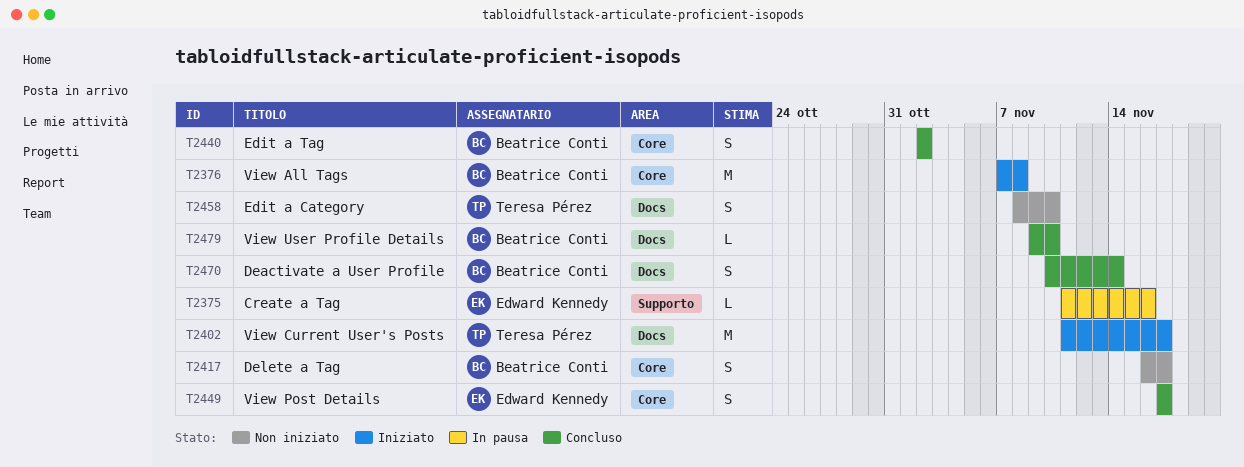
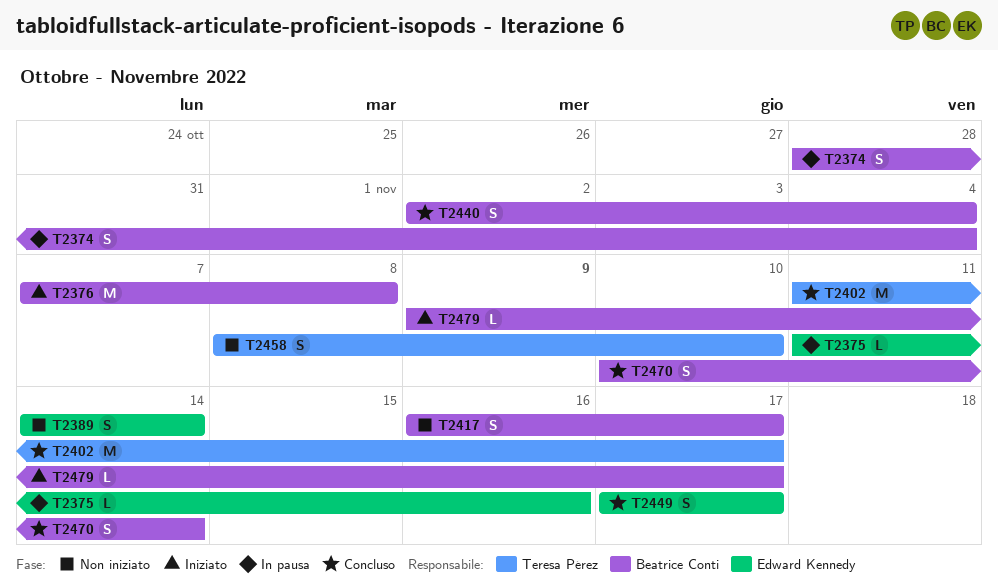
T2374: none -> present
T2389: none -> present
T2402, status: Iniziato -> Concluso
T2440, due: Nov 2 -> Nov 4
T2479, status: Concluso -> Iniziato
T2479, due: Nov 10 -> Nov 17

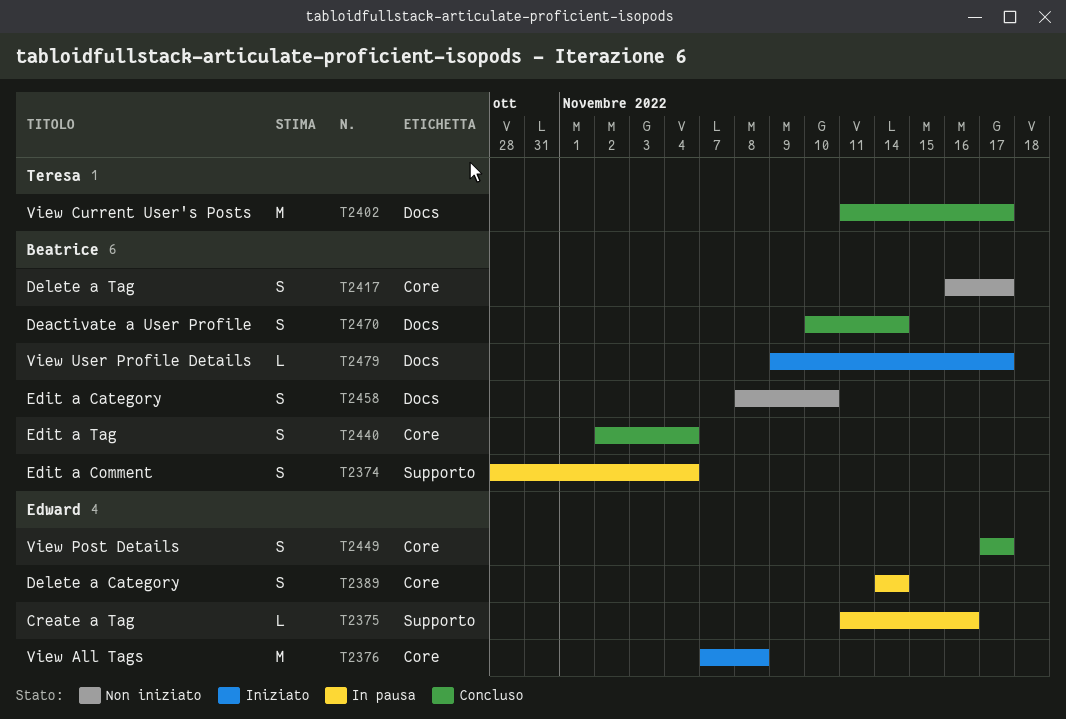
T2376, owner: Beatrice Conti -> Edward Kennedy
T2389, status: Non iniziato -> In pausa
T2458, owner: Teresa Pérez -> Beatrice Conti

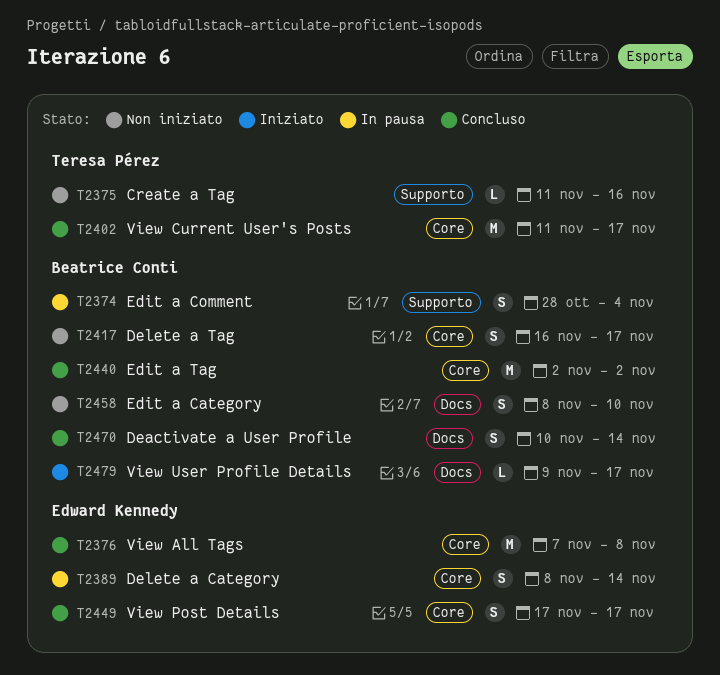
T2375, status: In pausa -> Non iniziato
T2375, owner: Edward Kennedy -> Teresa Pérez
T2376, status: Iniziato -> Concluso
T2389, start: Nov 14 -> Nov 8
T2402, label: Docs -> Core
T2440, estimate: S -> M
T2440, due: Nov 4 -> Nov 2

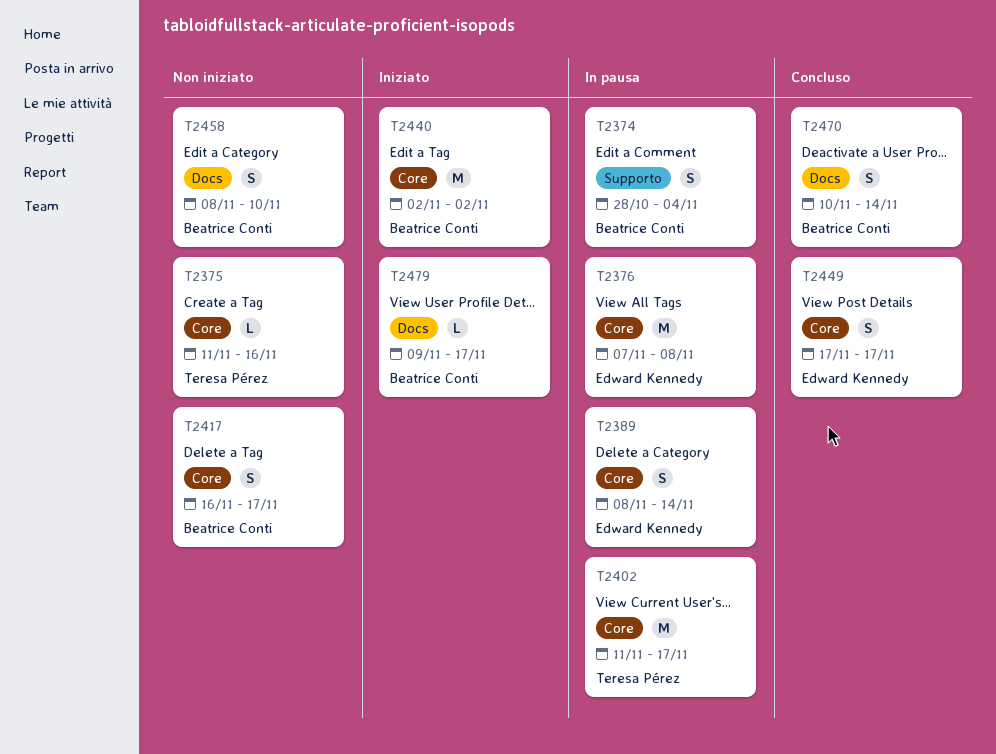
T2375, label: Supporto -> Core
T2376, status: Concluso -> In pausa
T2402, status: Concluso -> In pausa
T2440, status: Concluso -> Iniziato

